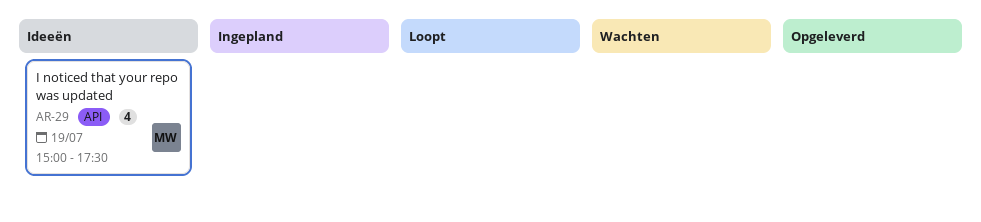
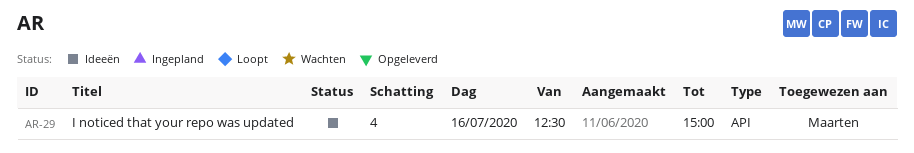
AR-29, day: Jul 19 -> Jul 16
AR-29, begins: 15:00 -> 12:30
AR-29, ends: 17:30 -> 15:00

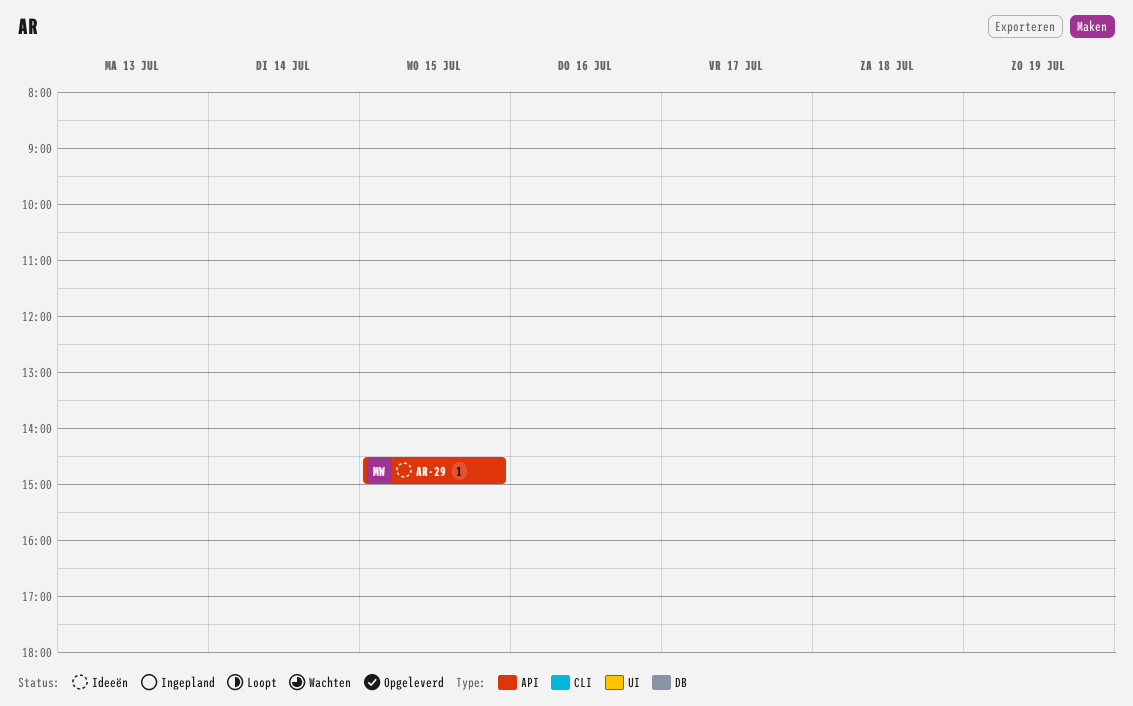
AR-29, estimate: 4 -> 1
AR-29, day: Jul 16 -> Jul 15
AR-29, begins: 12:30 -> 14:30

